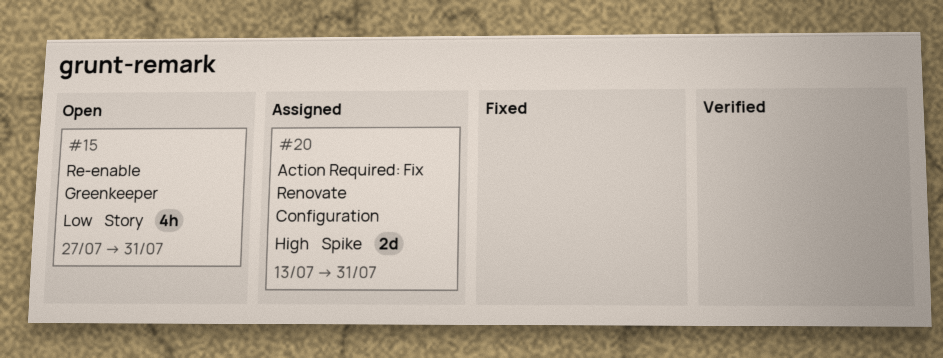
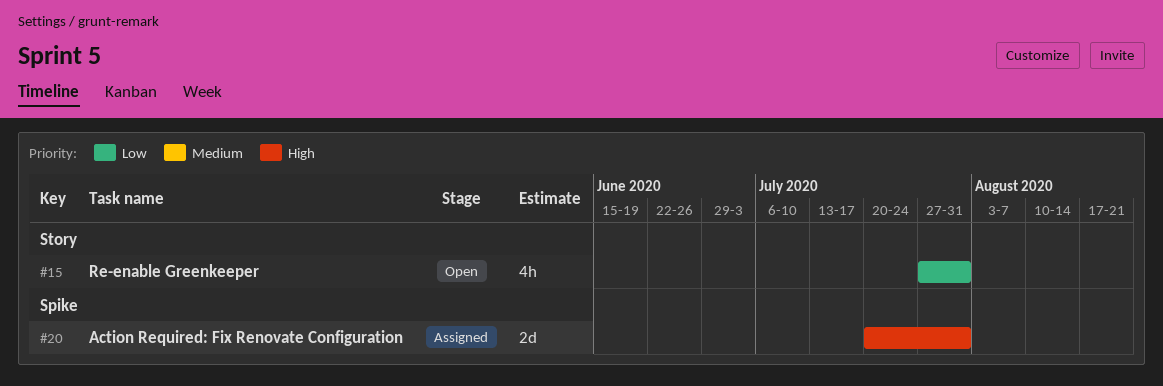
#20, start: Jul 13 -> Jul 20

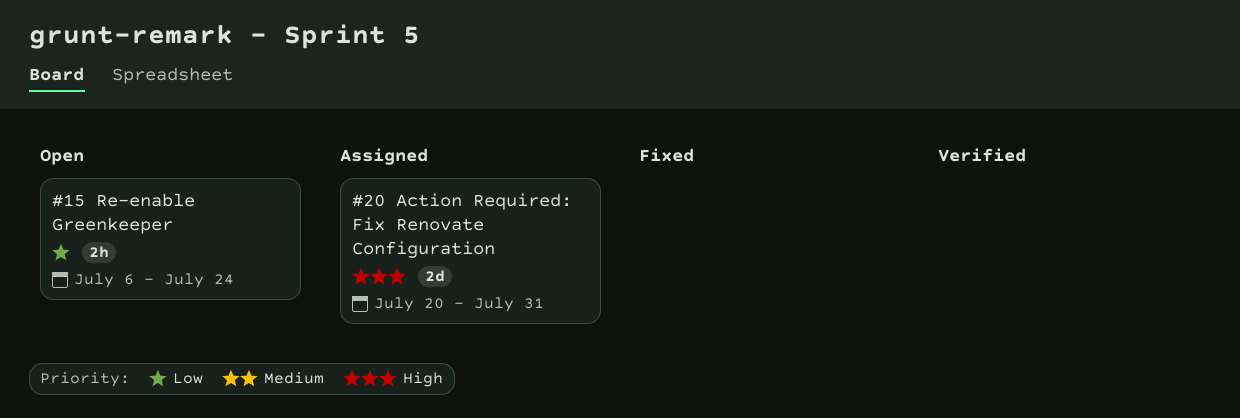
#15, estimate: 4h -> 2h
#15, start: Jul 27 -> Jul 6
#15, due: Jul 31 -> Jul 24

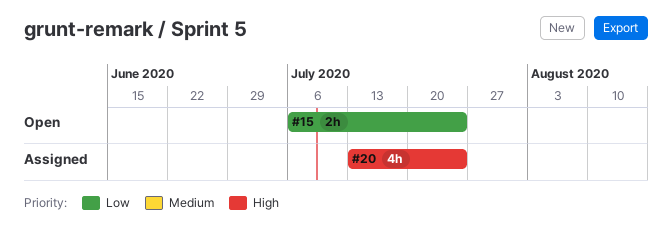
#20, estimate: 2d -> 4h
#20, start: Jul 20 -> Jul 13
#20, due: Jul 31 -> Jul 24

